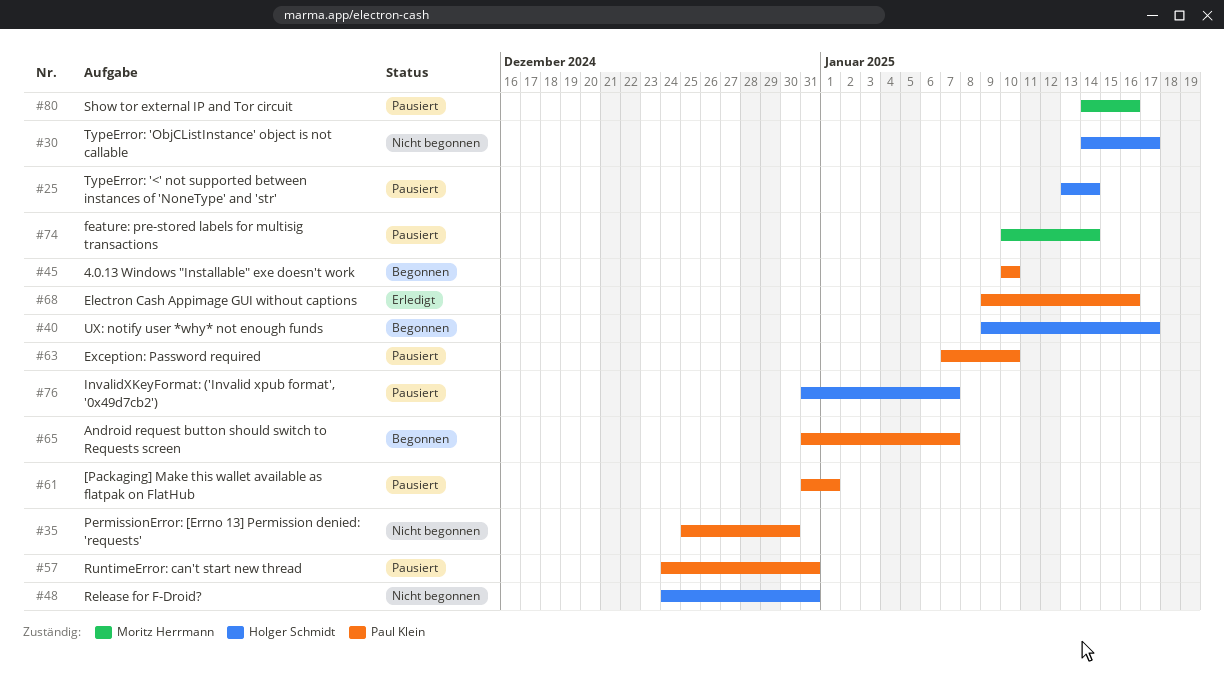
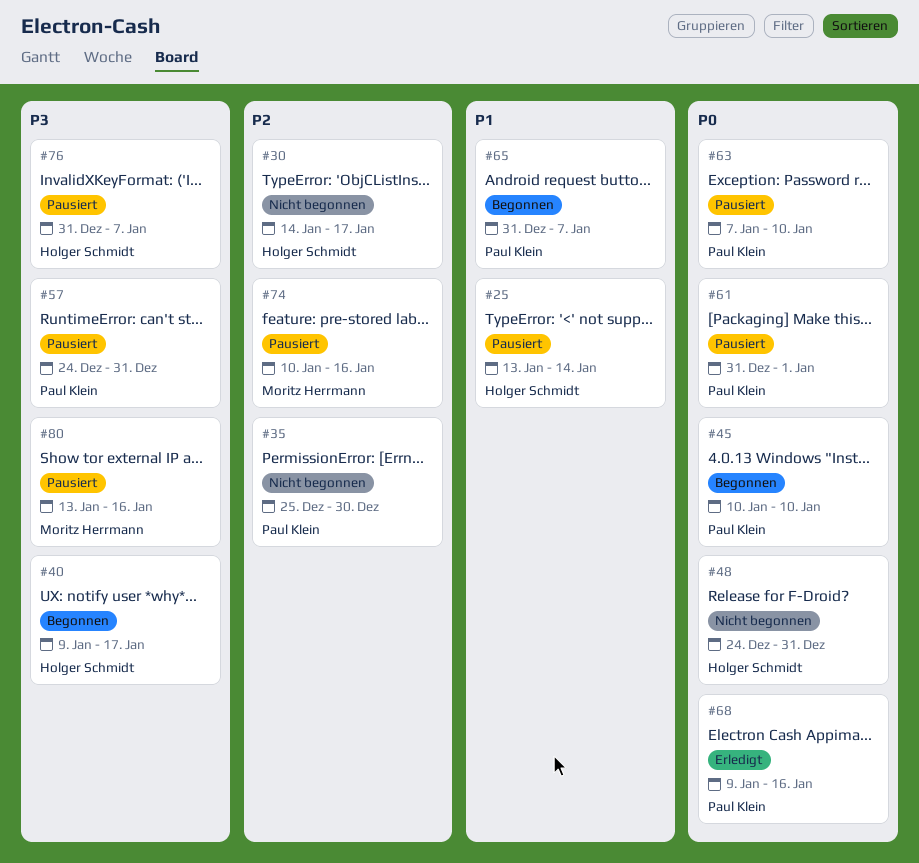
#74, due: Jan 14 -> Jan 16
#80, start: Jan 14 -> Jan 13

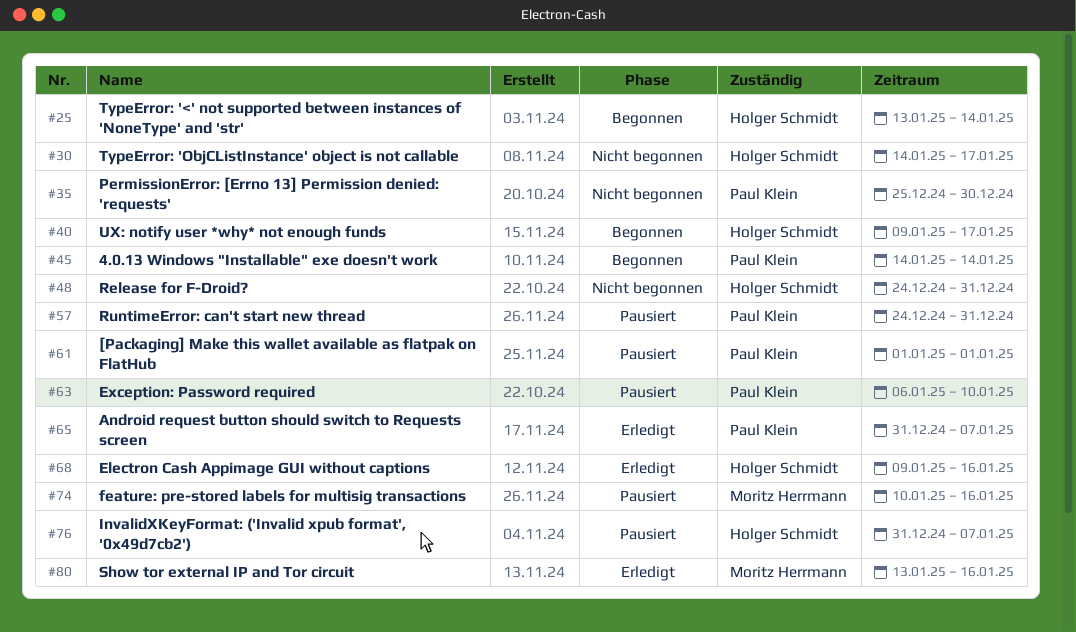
#25, status: Pausiert -> Begonnen
#45, start: Jan 10 -> Jan 14
#45, due: Jan 10 -> Jan 14
#61, start: Dec 31 -> Jan 1
#63, start: Jan 7 -> Jan 6
#65, status: Begonnen -> Erledigt
#68, owner: Paul Klein -> Holger Schmidt
#80, status: Pausiert -> Erledigt

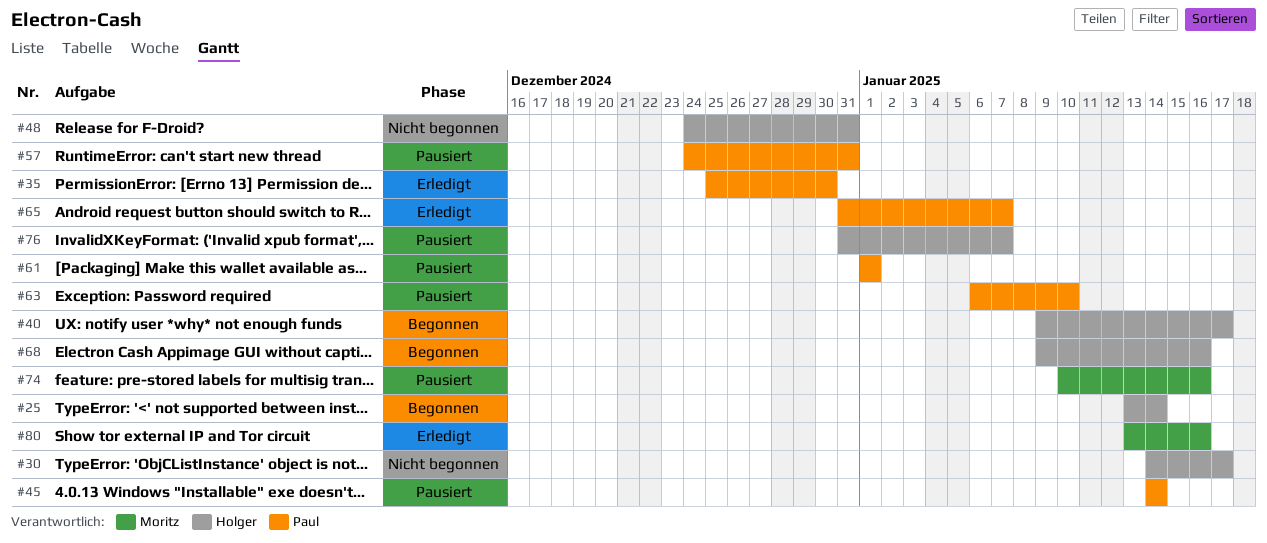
#35, status: Nicht begonnen -> Erledigt
#45, status: Begonnen -> Pausiert
#68, status: Erledigt -> Begonnen

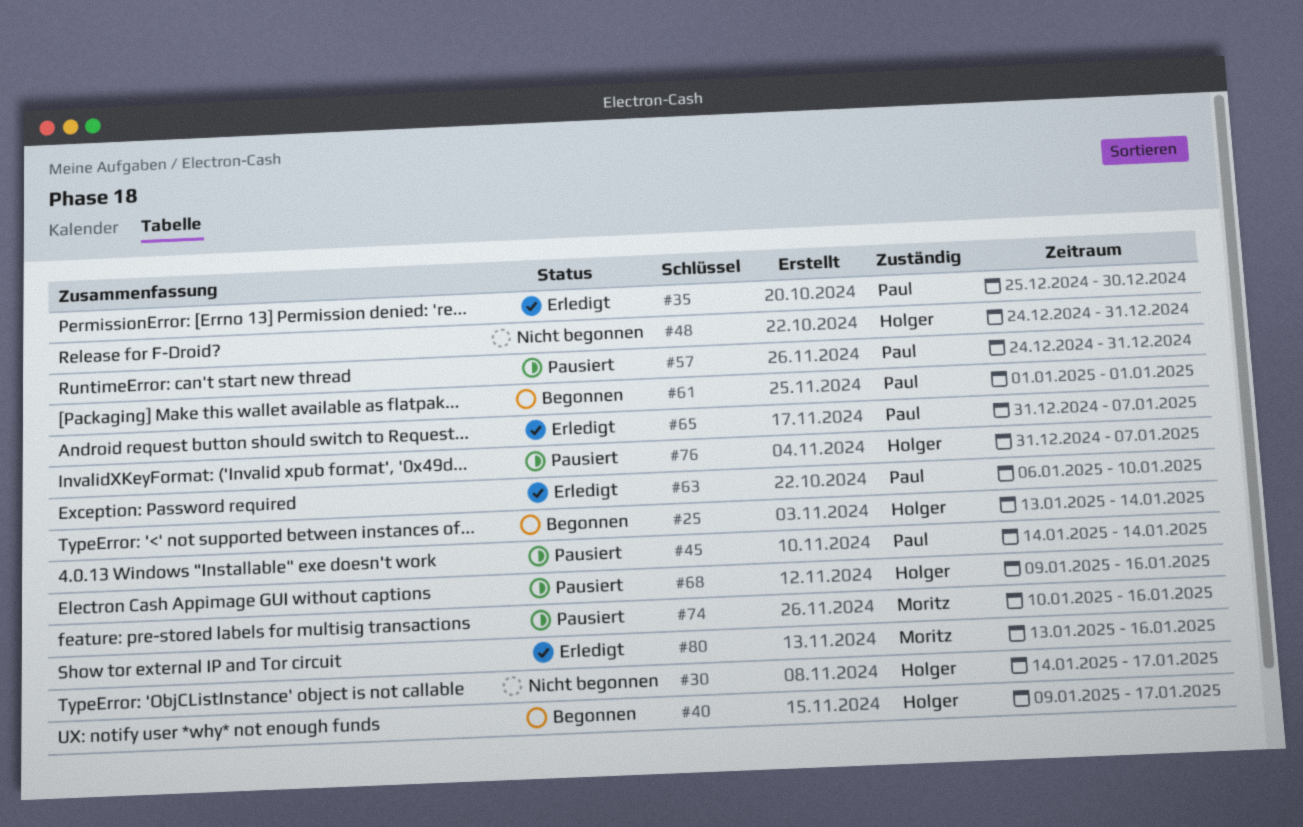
#61, status: Pausiert -> Begonnen
#63, status: Pausiert -> Erledigt
#68, status: Begonnen -> Pausiert

